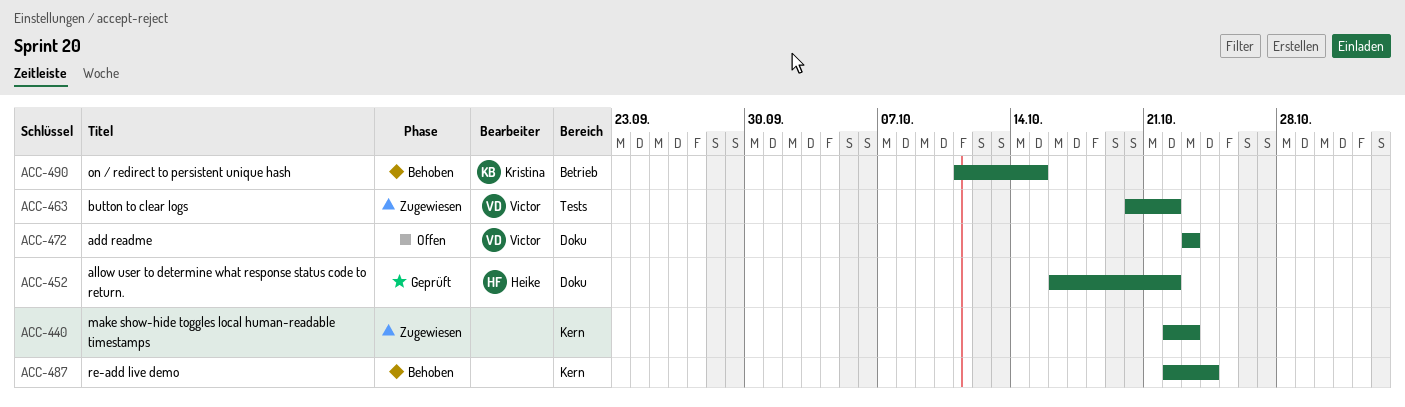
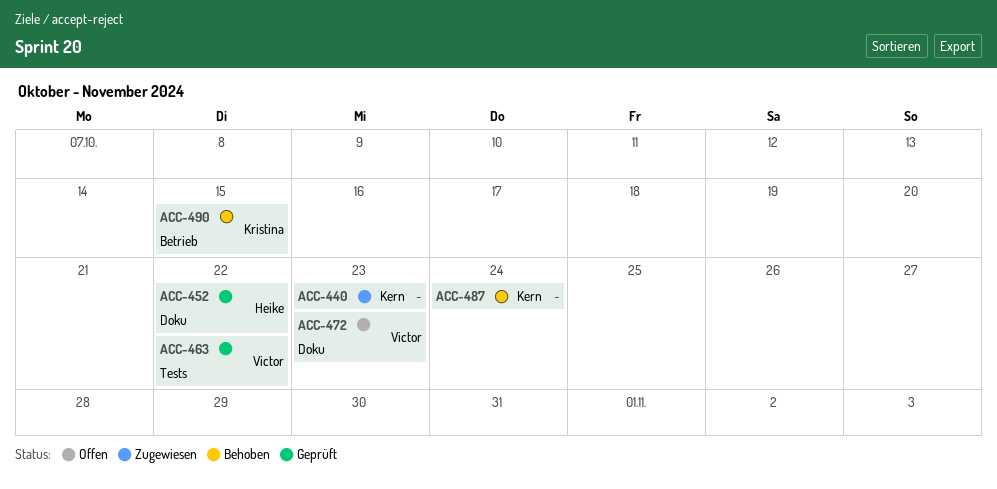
ACC-463, status: Zugewiesen -> Geprüft

